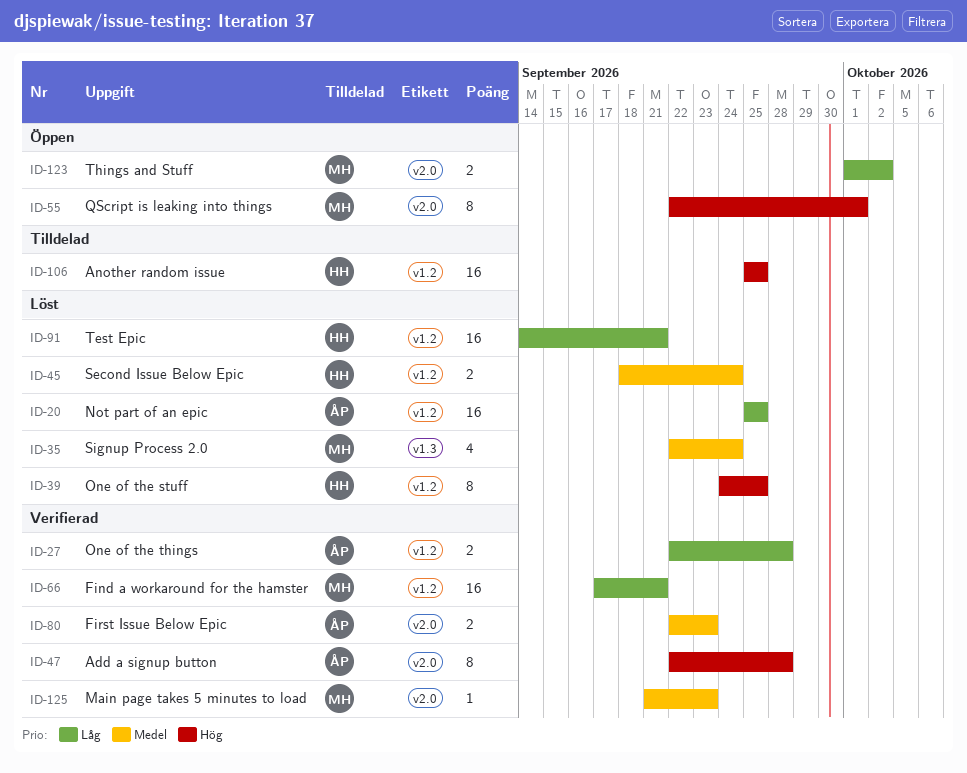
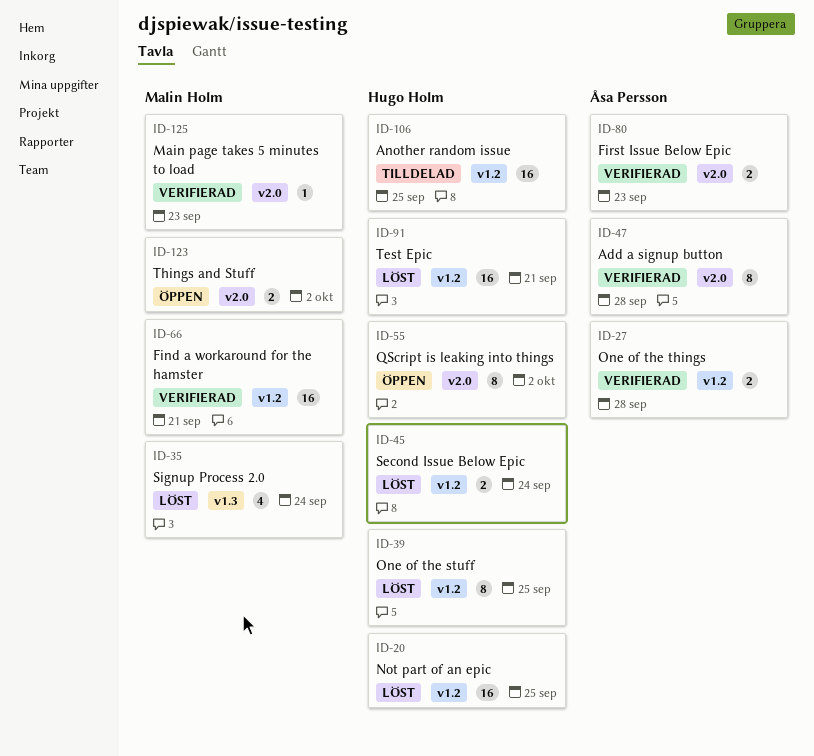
ID-20, owner: Åsa Persson -> Hugo Holm
ID-55, owner: Malin Holm -> Hugo Holm
ID-55, due: Oct 1 -> Oct 2

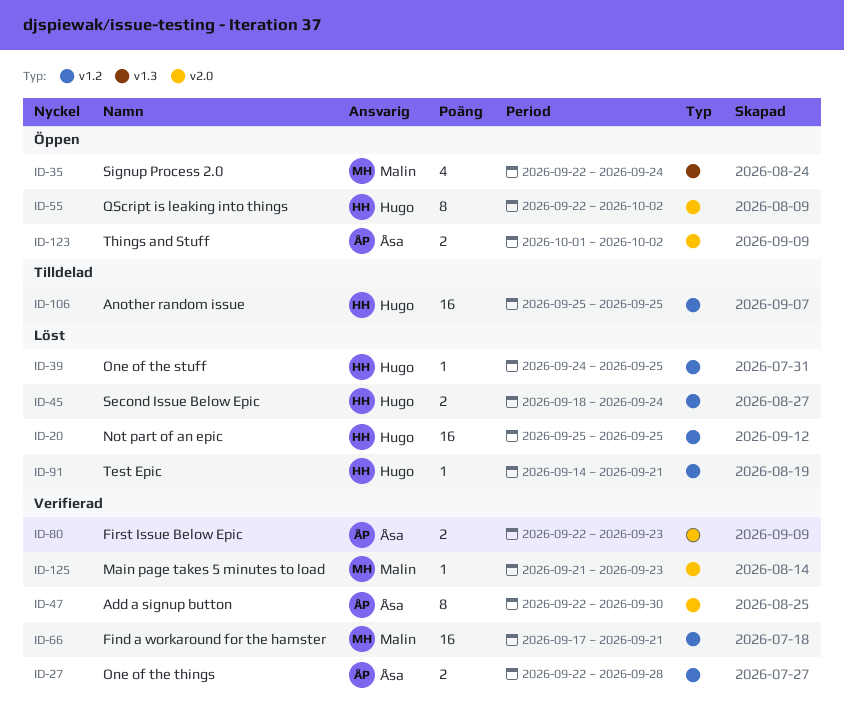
ID-35, status: Löst -> Öppen
ID-39, estimate: 8 -> 1
ID-47, due: Sep 28 -> Sep 30
ID-91, estimate: 16 -> 1
ID-123, owner: Malin Holm -> Åsa Persson

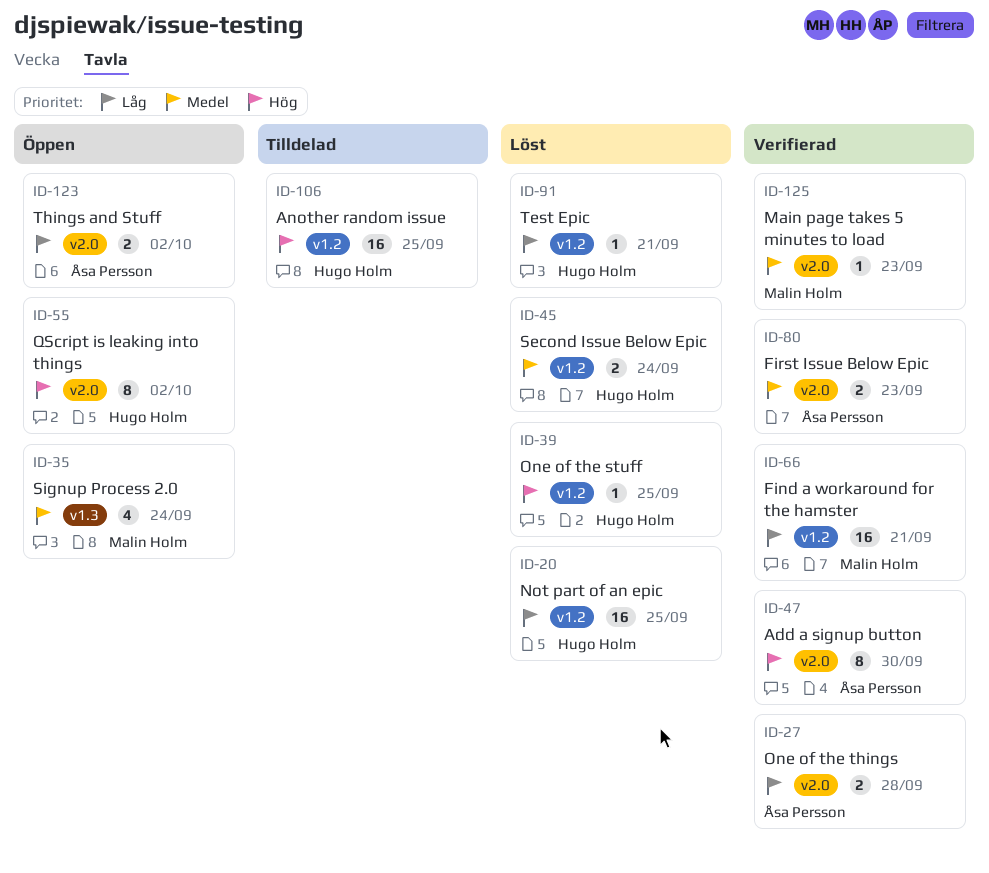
ID-27, label: v1.2 -> v2.0

